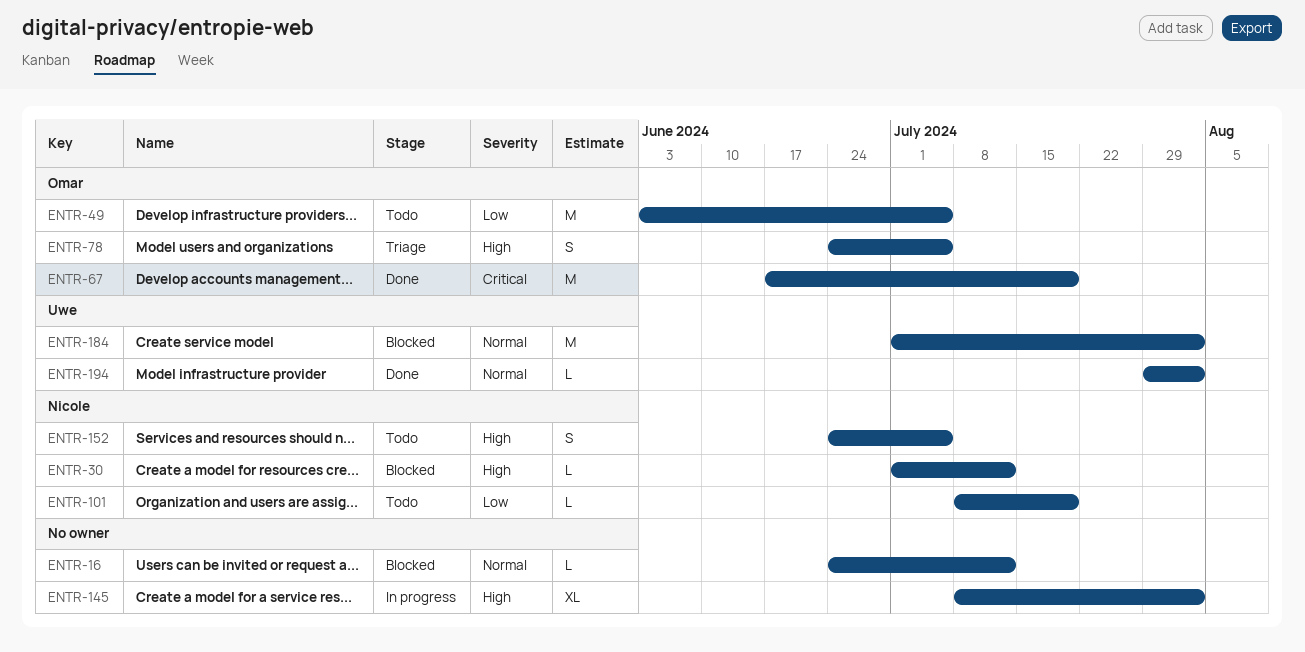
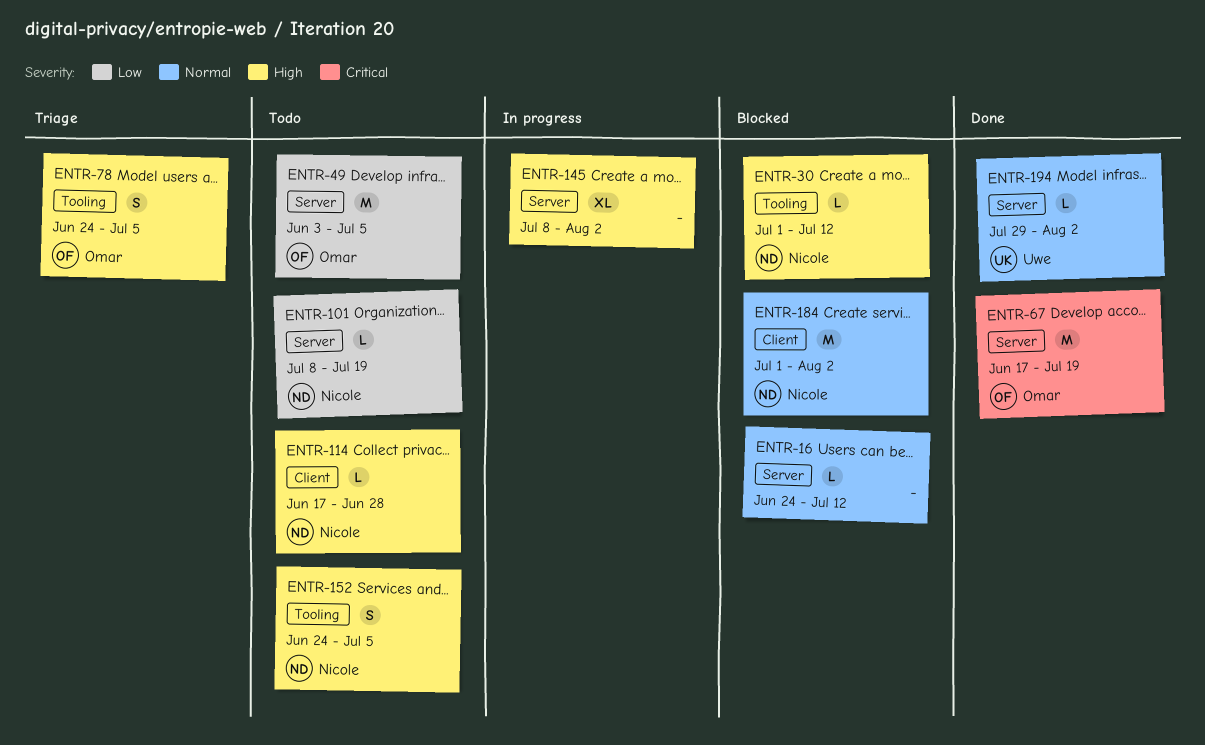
ENTR-114: none -> present
ENTR-184, owner: Uwe -> Nicole

